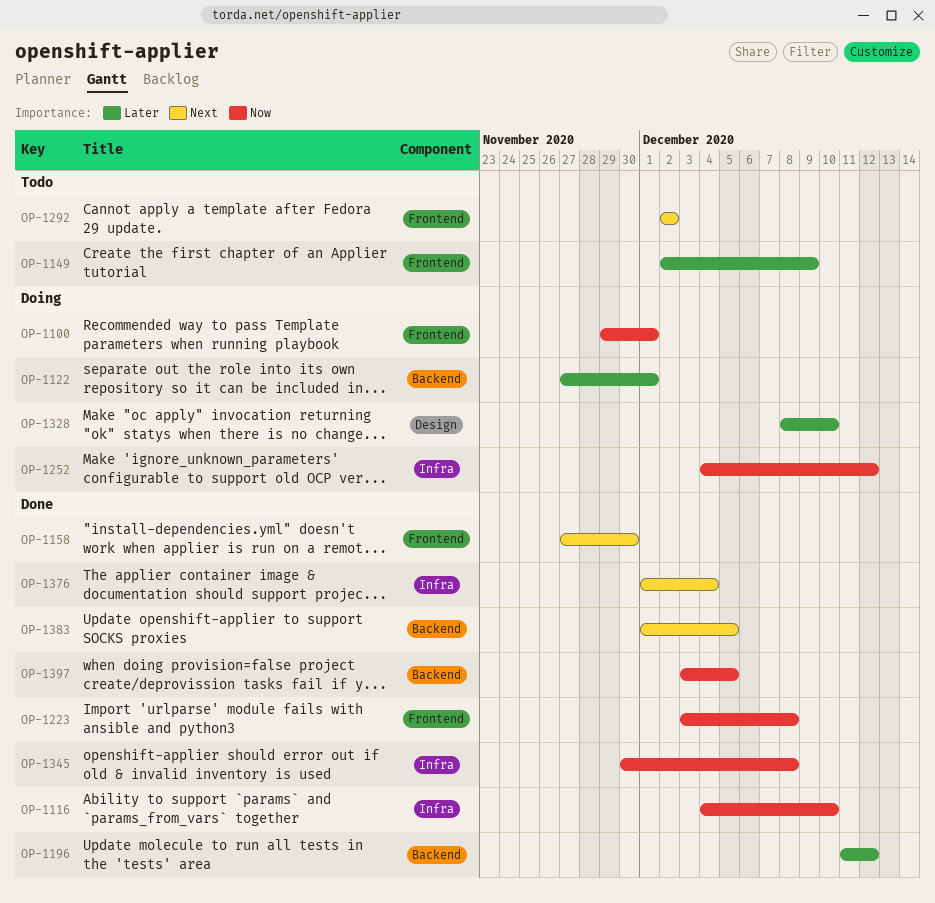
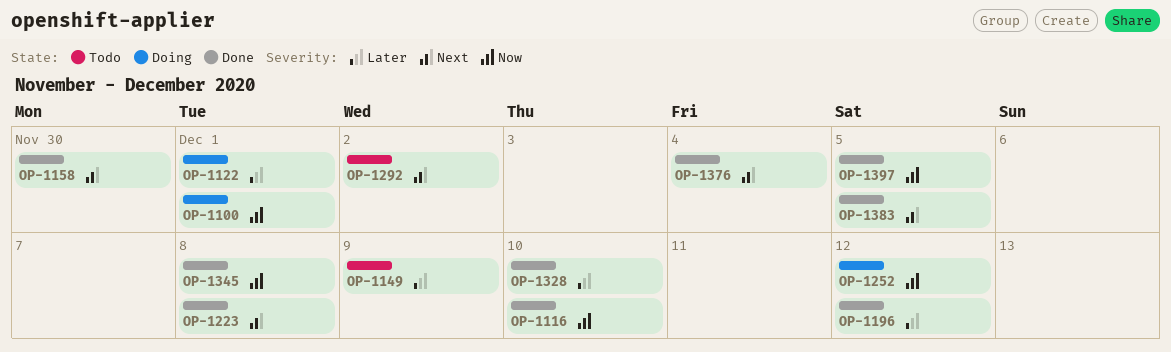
OP-1223, priority: Now -> Next
OP-1328, status: Doing -> Done

